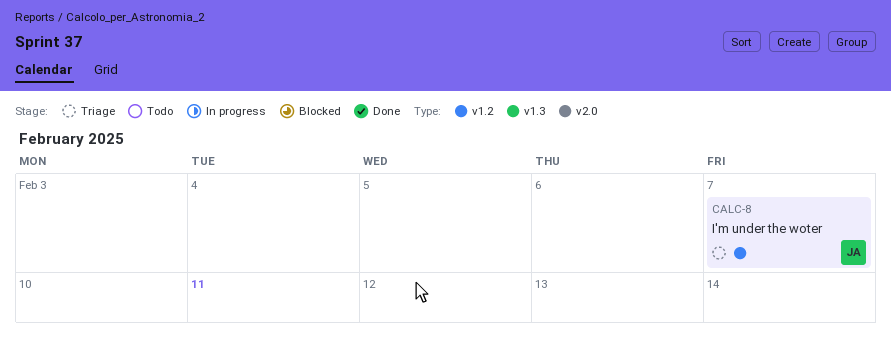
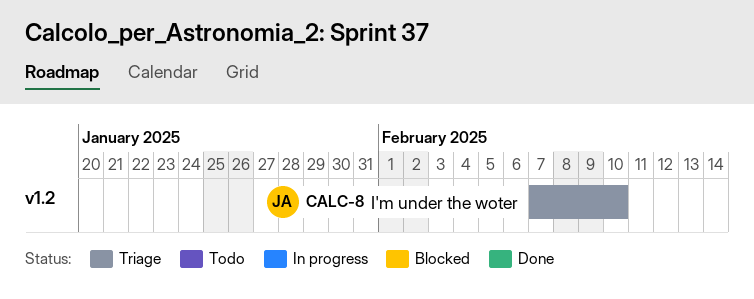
CALC-8, due: Feb 7 -> Feb 10

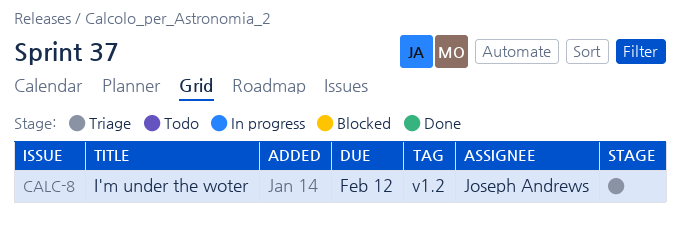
CALC-8, due: Feb 10 -> Feb 12

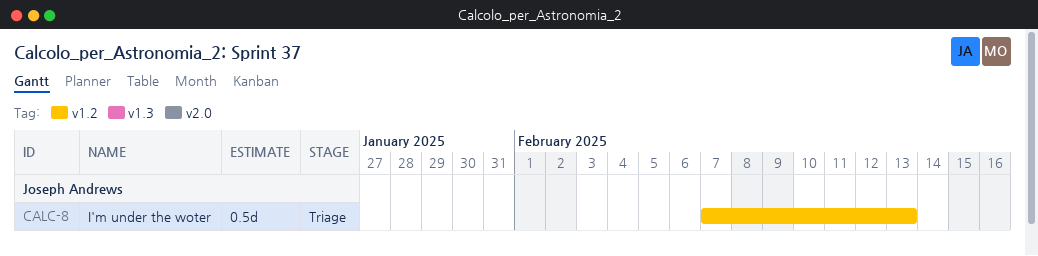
CALC-8, due: Feb 12 -> Feb 13

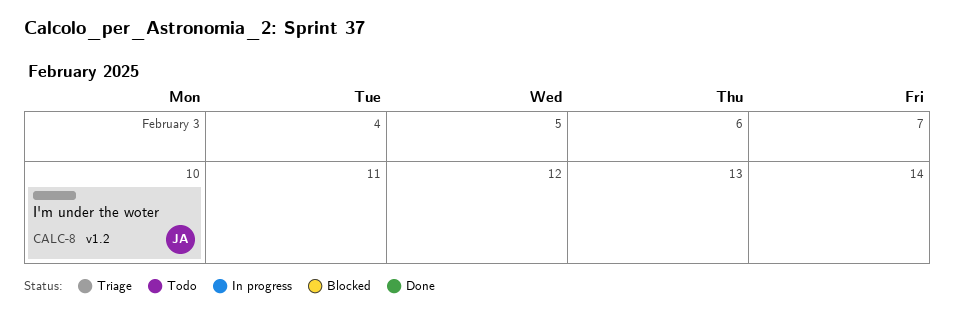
CALC-8, due: Feb 13 -> Feb 10

